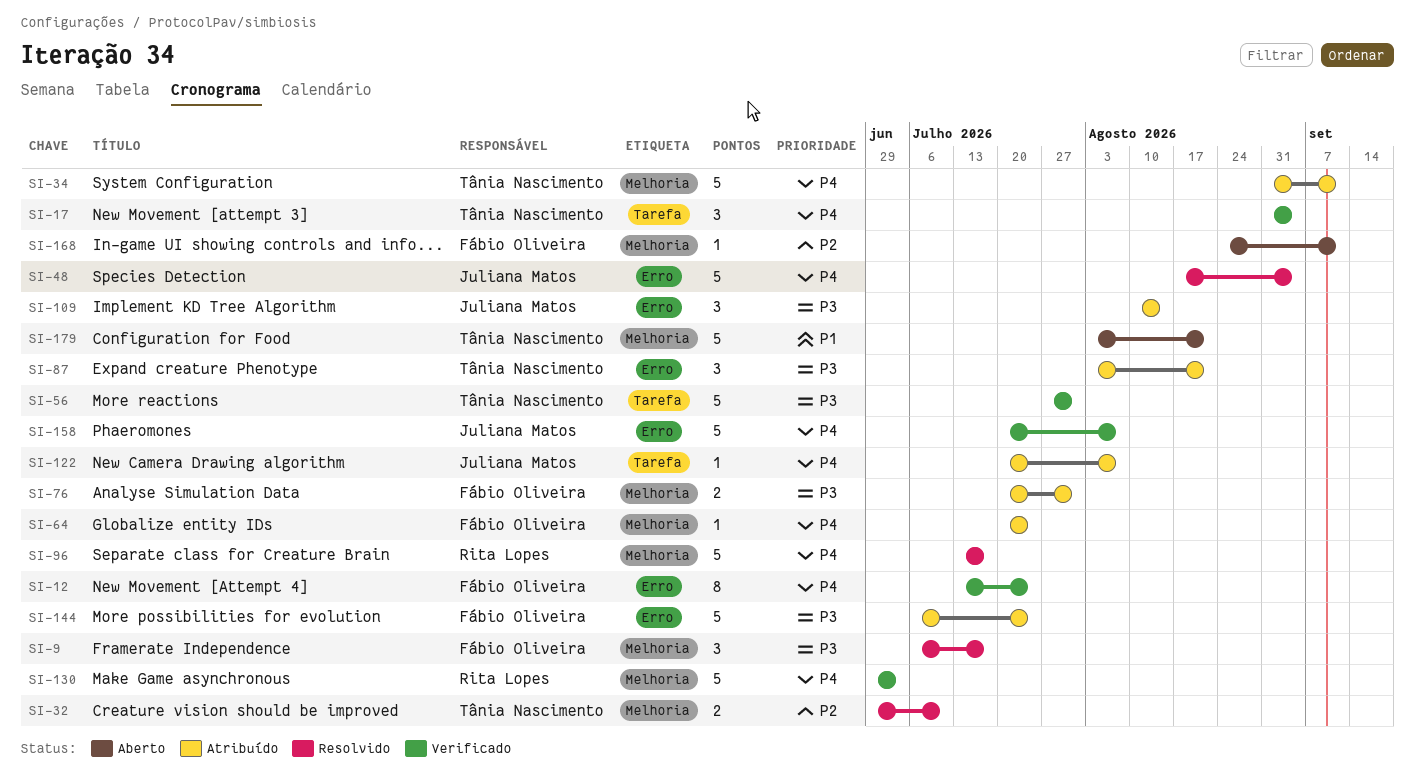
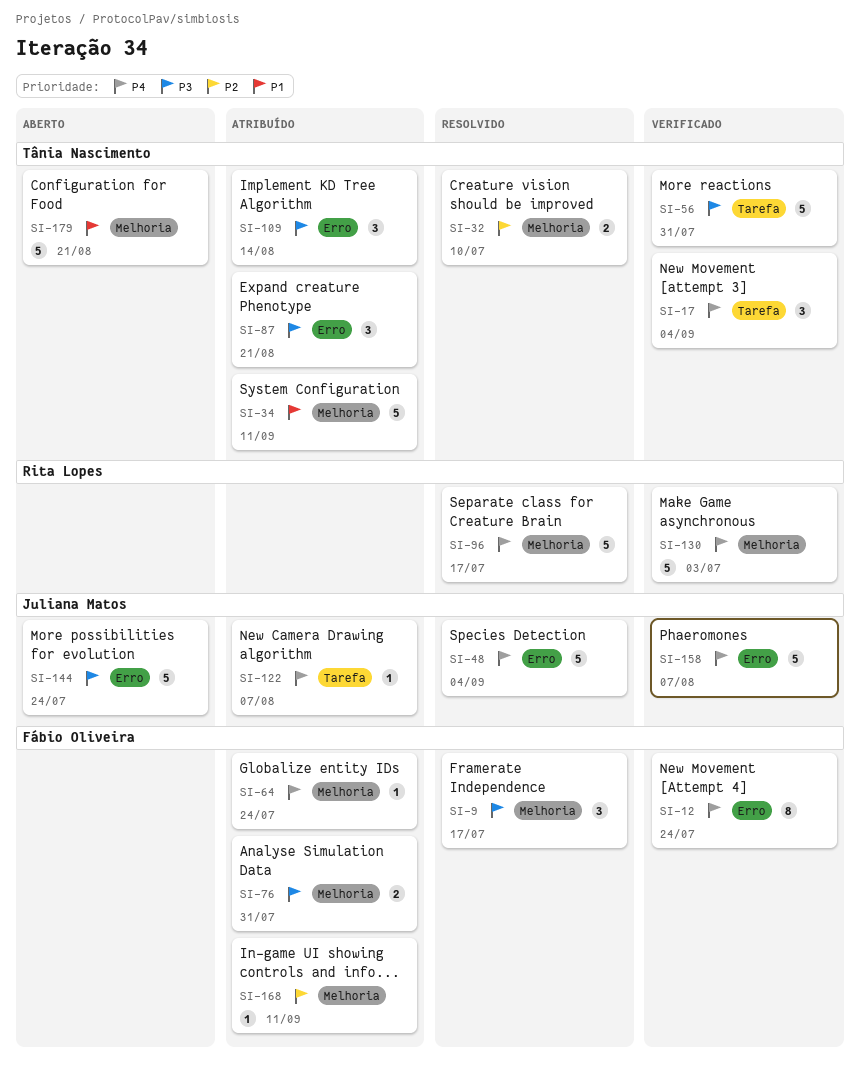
SI-34, priority: P4 -> P1
SI-109, owner: Juliana Matos -> Tânia Nascimento
SI-144, status: Atribuído -> Aberto
SI-144, owner: Fábio Oliveira -> Juliana Matos
SI-168, status: Aberto -> Atribuído

